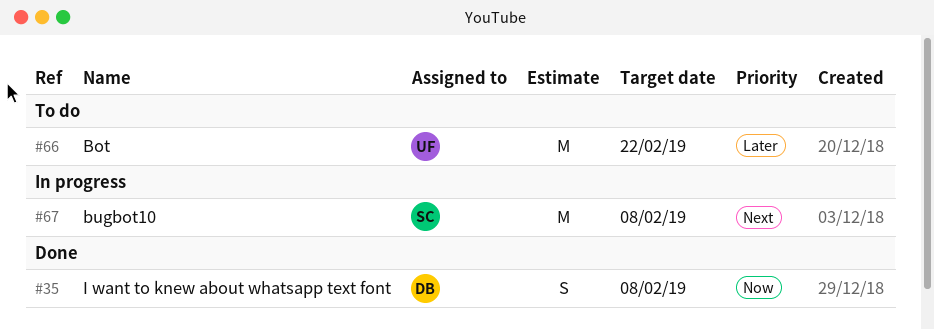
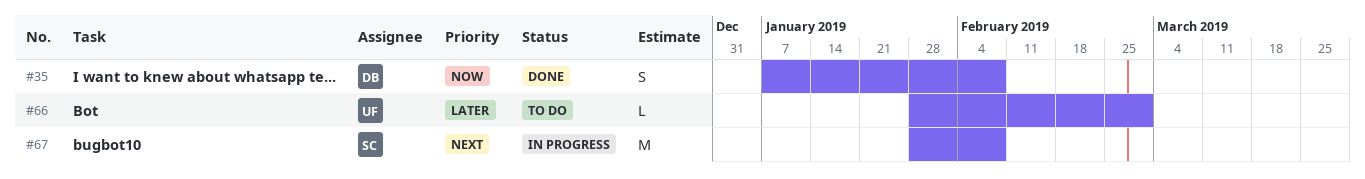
#66, estimate: M -> L
#66, due: Feb 22 -> Mar 1

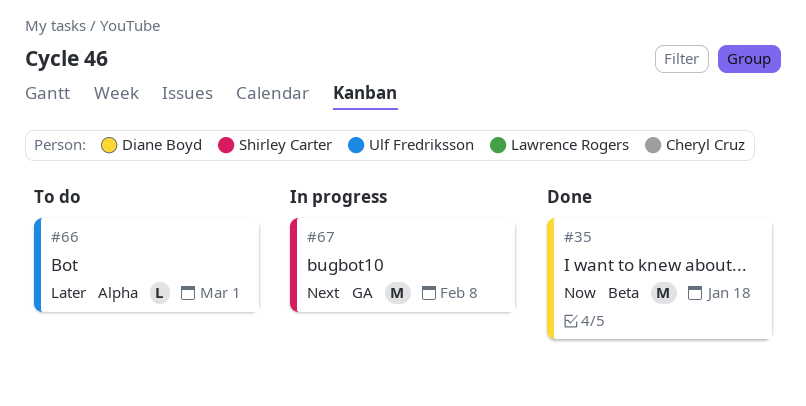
#35, estimate: S -> M
#35, due: Feb 8 -> Jan 18

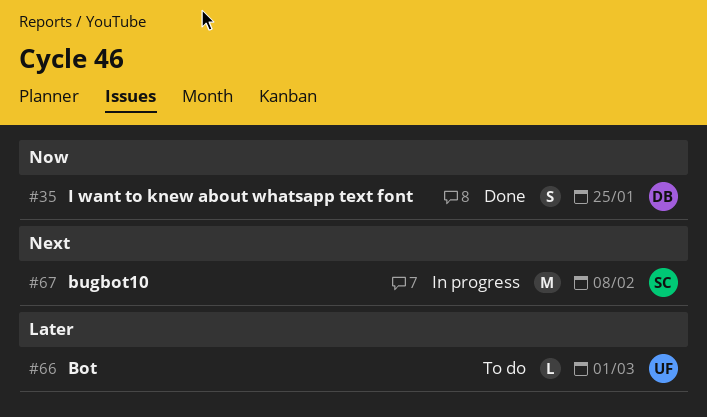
#35, estimate: M -> S
#35, due: Jan 18 -> Jan 25

